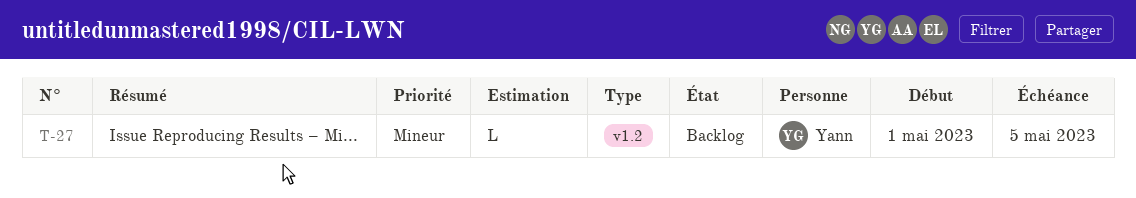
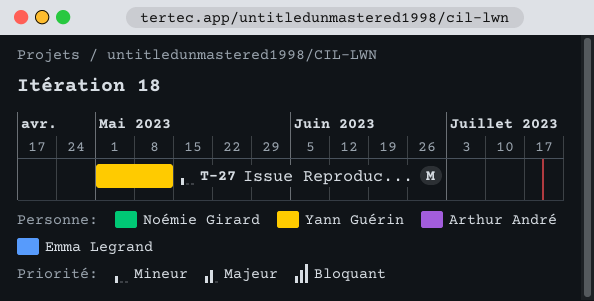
T-27, estimate: L -> M
T-27, due: May 5 -> May 12

